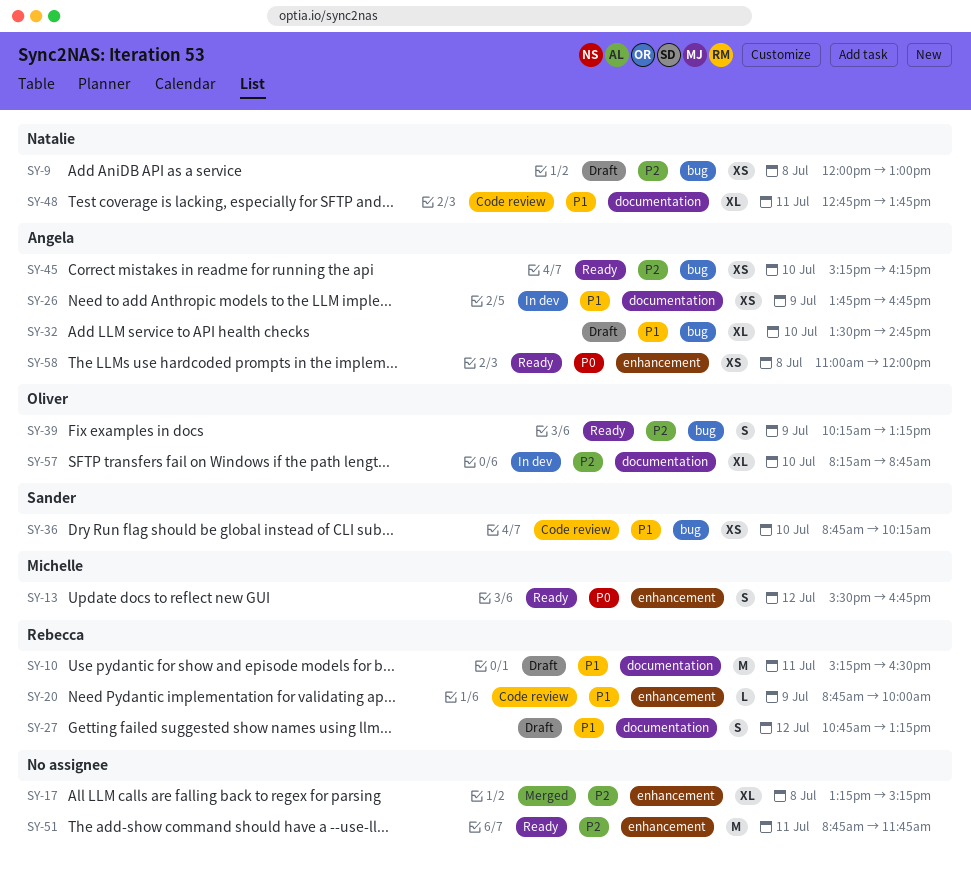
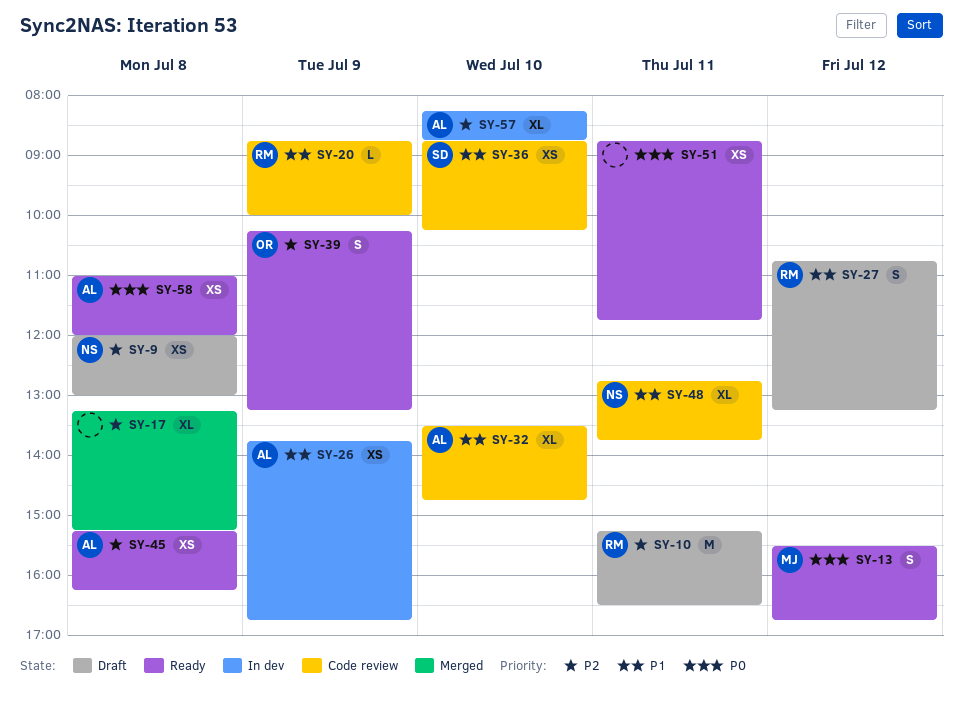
SY-10, priority: P1 -> P2
SY-32, status: Draft -> Code review
SY-45, day: Jul 10 -> Jul 8
SY-51, priority: P2 -> P0
SY-51, estimate: M -> XS
SY-57, owner: Oliver -> Angela

